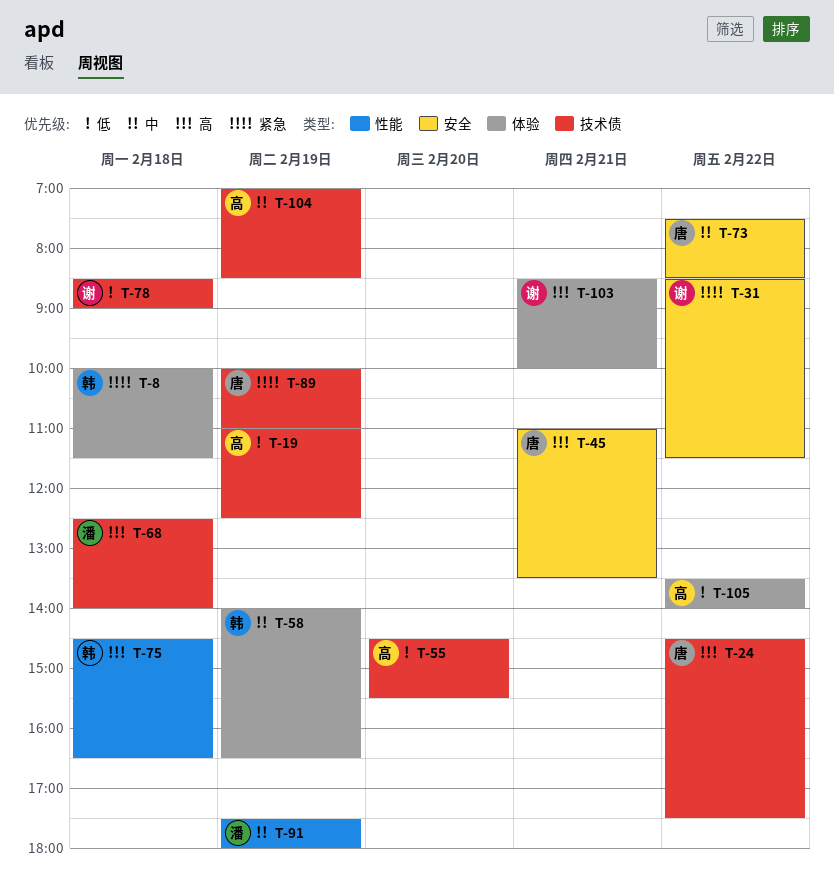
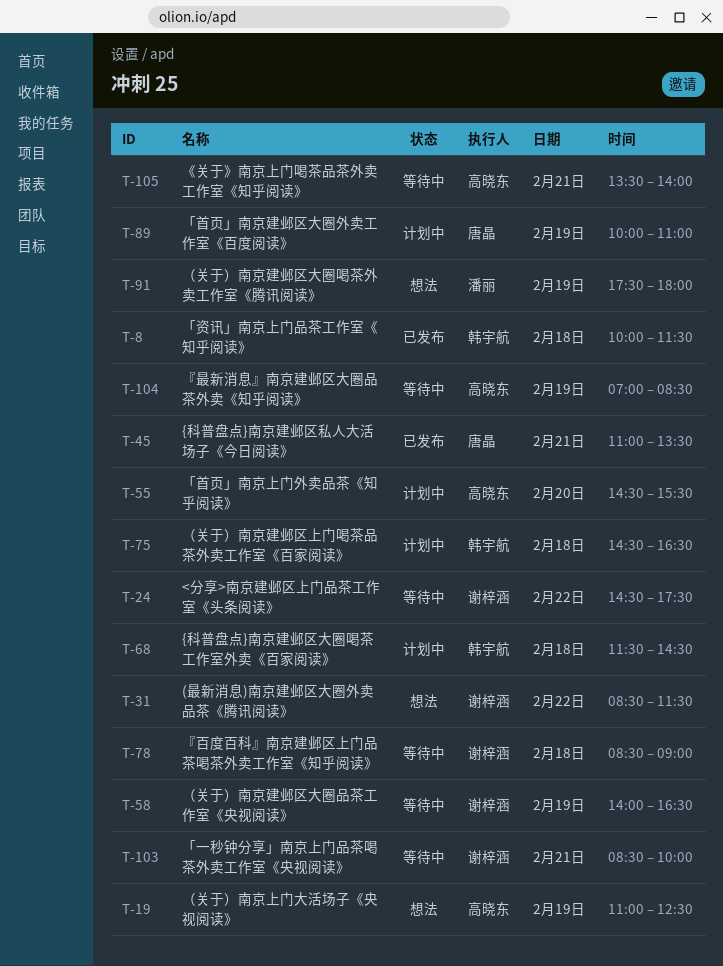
T-24, owner: 唐晶 -> 谢梓涵
T-58, owner: 韩宇航 -> 谢梓涵
T-68, owner: 潘丽 -> 韩宇航
T-68, begins: 12:30 -> 11:30
T-68, ends: 14:00 -> 14:30
T-73: present -> none
T-105, day: Feb 22 -> Feb 21

